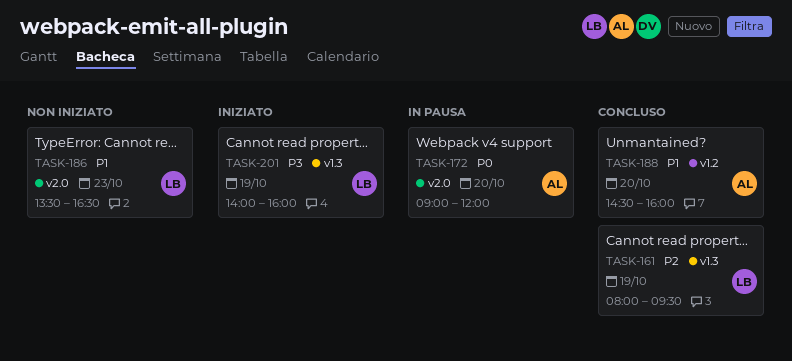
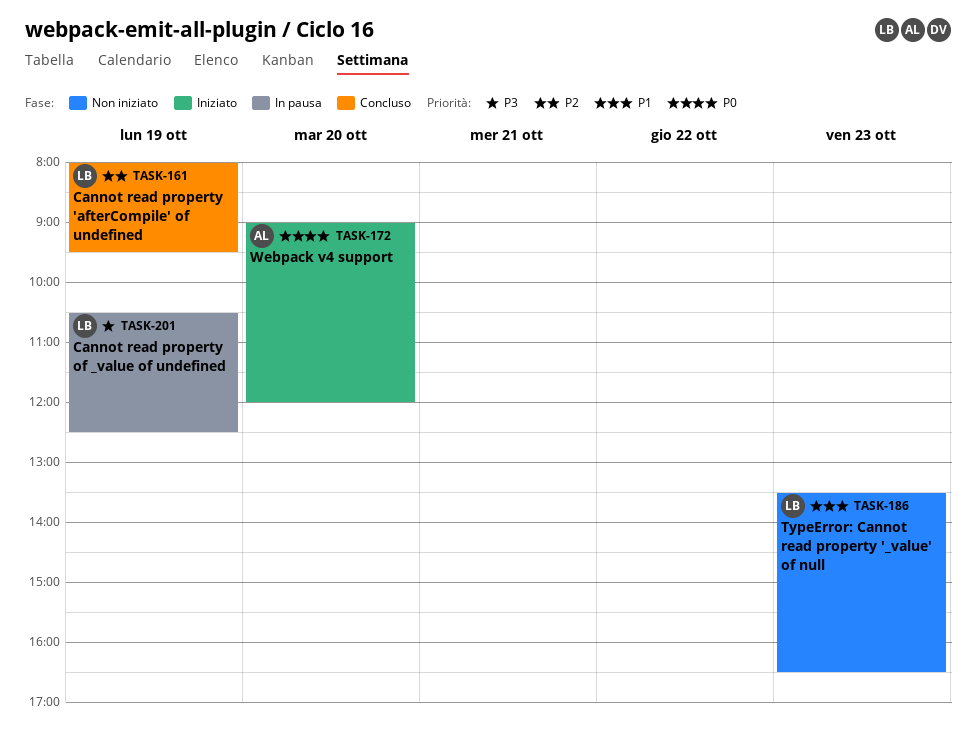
TASK-172, status: In pausa -> Iniziato
TASK-188: present -> none
TASK-201, status: Iniziato -> In pausa
TASK-201, begins: 14:00 -> 10:30
TASK-201, ends: 16:00 -> 12:30

